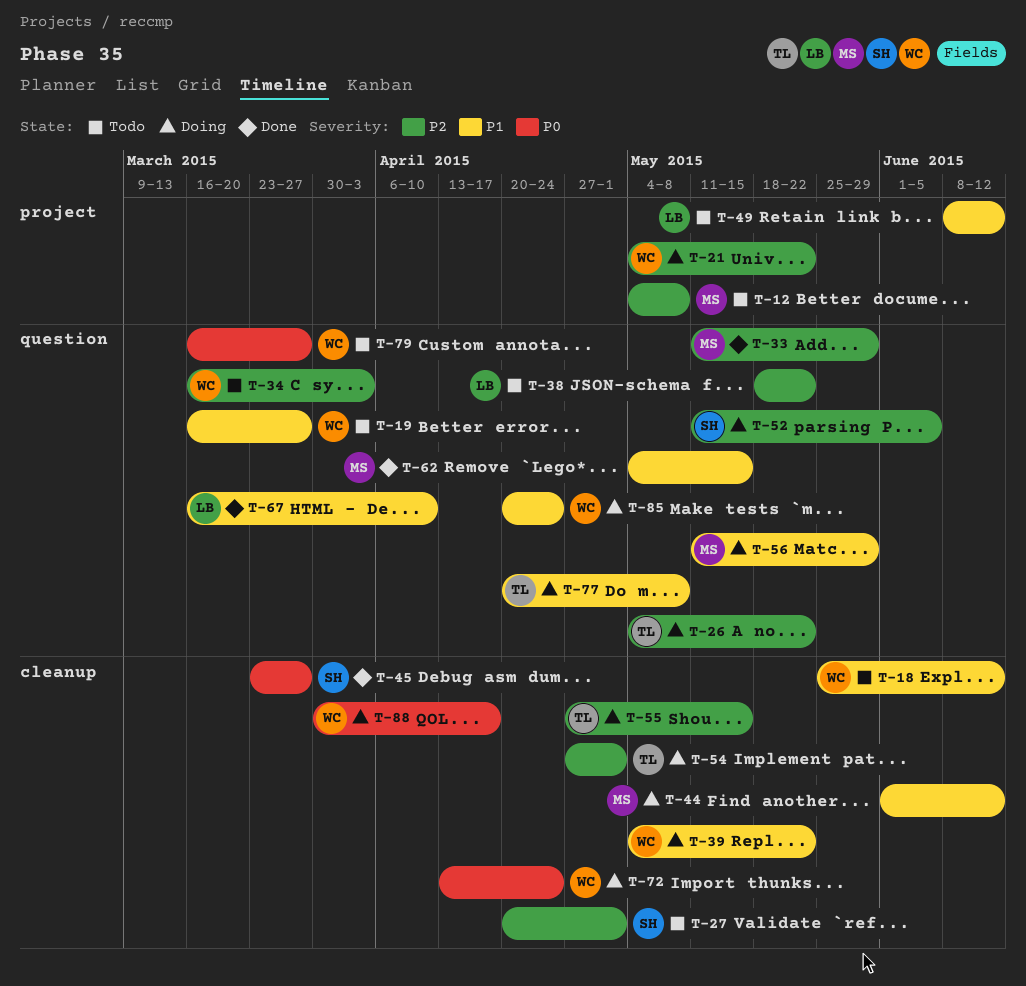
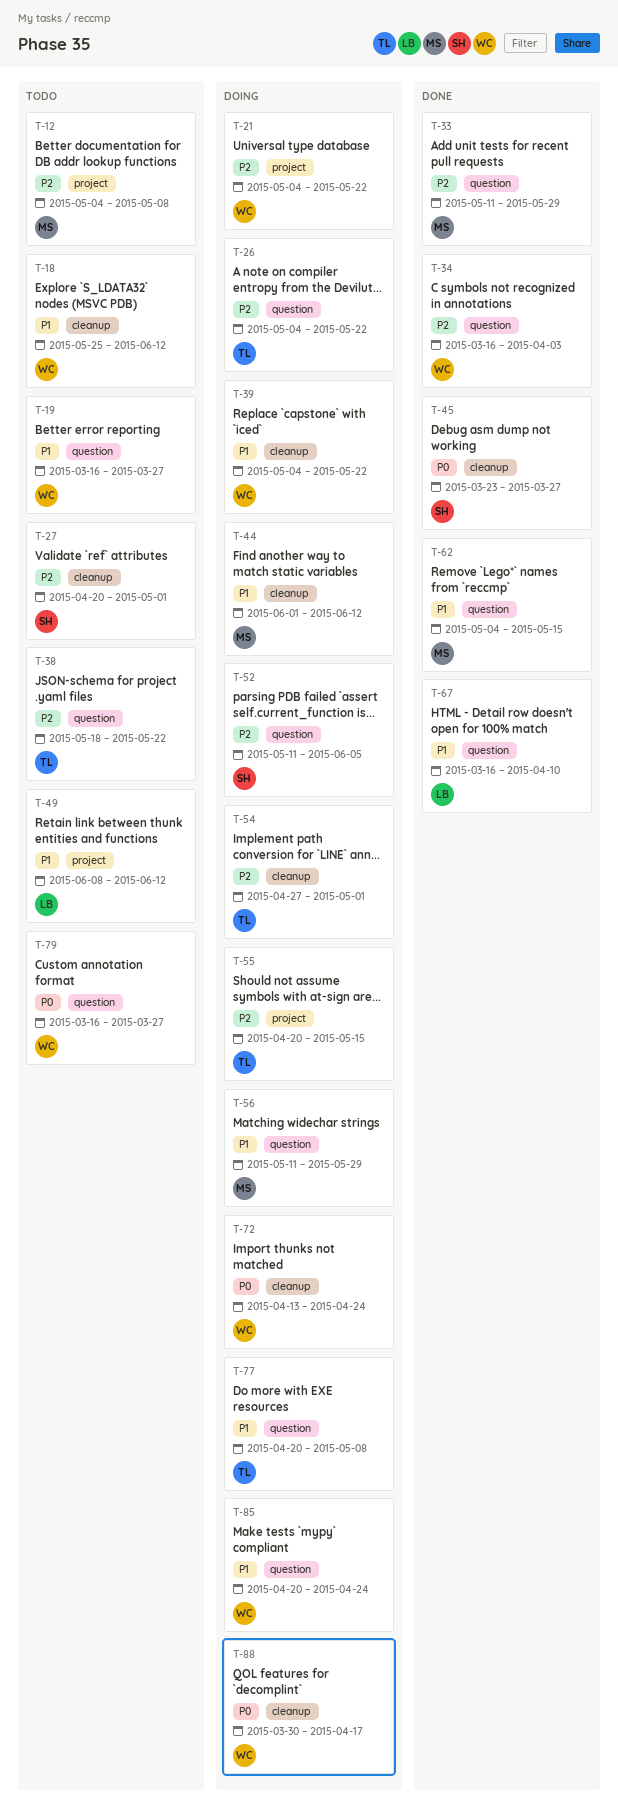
T-34, status: Todo -> Done
T-38, owner: LB -> TL
T-55, label: cleanup -> project
T-55, start: Apr 27 -> Apr 20

